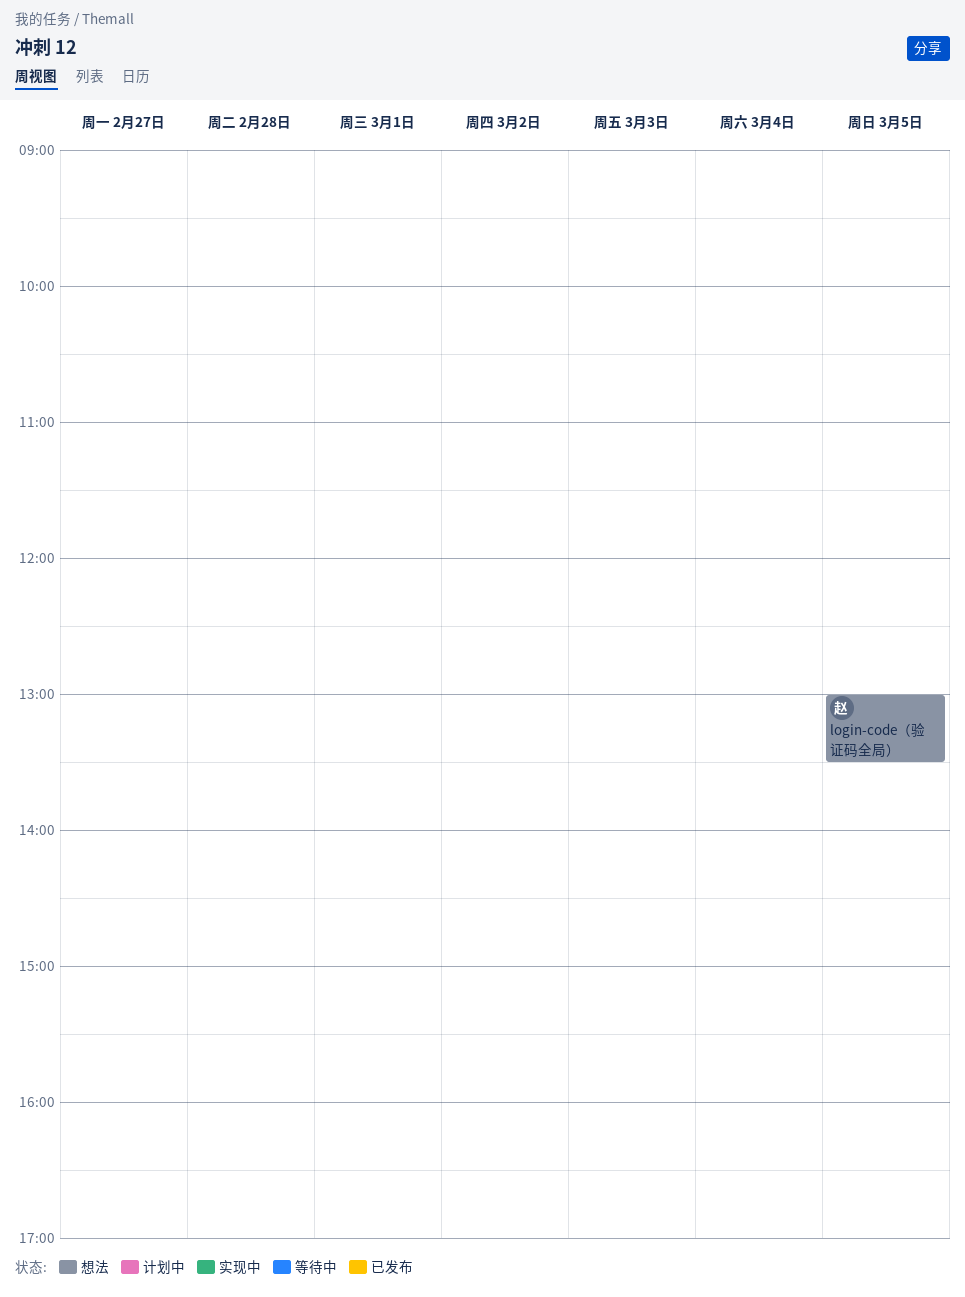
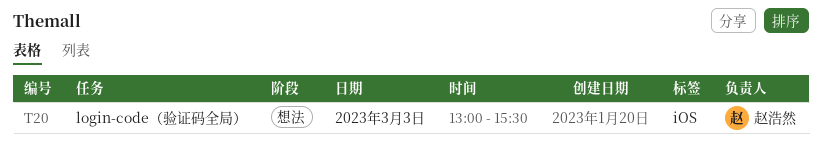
login-code（验证码全局）, day: Mar 5 -> Mar 3
login-code（验证码全局）, ends: 13:30 -> 15:30

